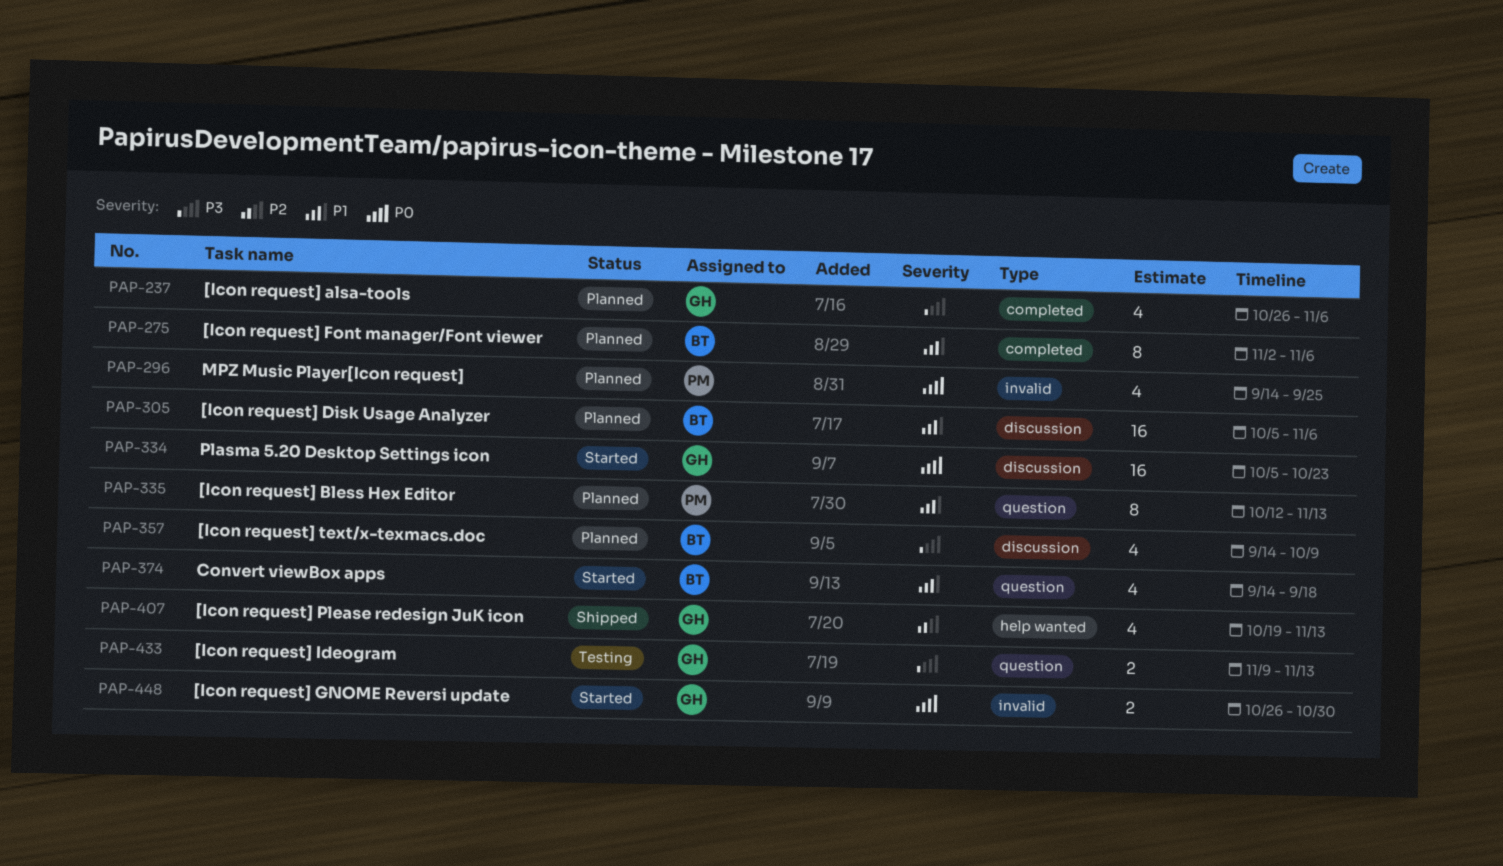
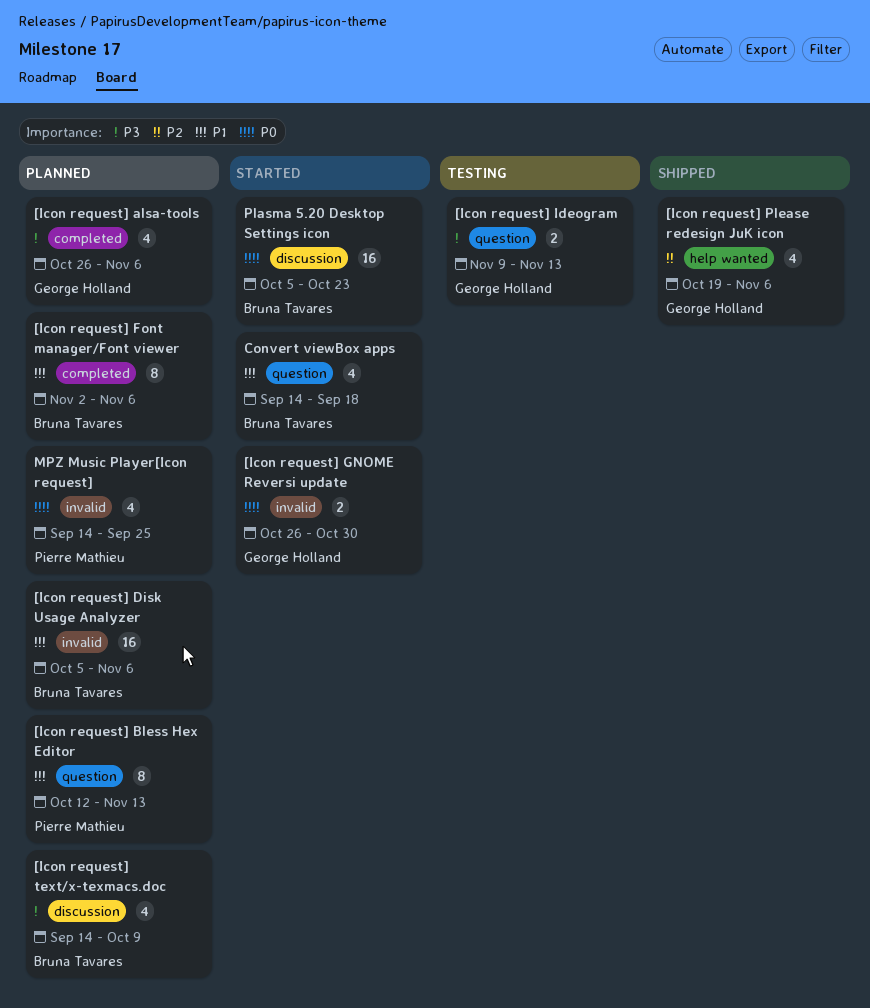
[Icon request] Disk Usage Analyzer, label: discussion -> invalid
[Icon request] Please redesign JuK icon, due: Nov 13 -> Nov 6
Plasma 5.20 Desktop Settings icon, owner: George Holland -> Bruna Tavares

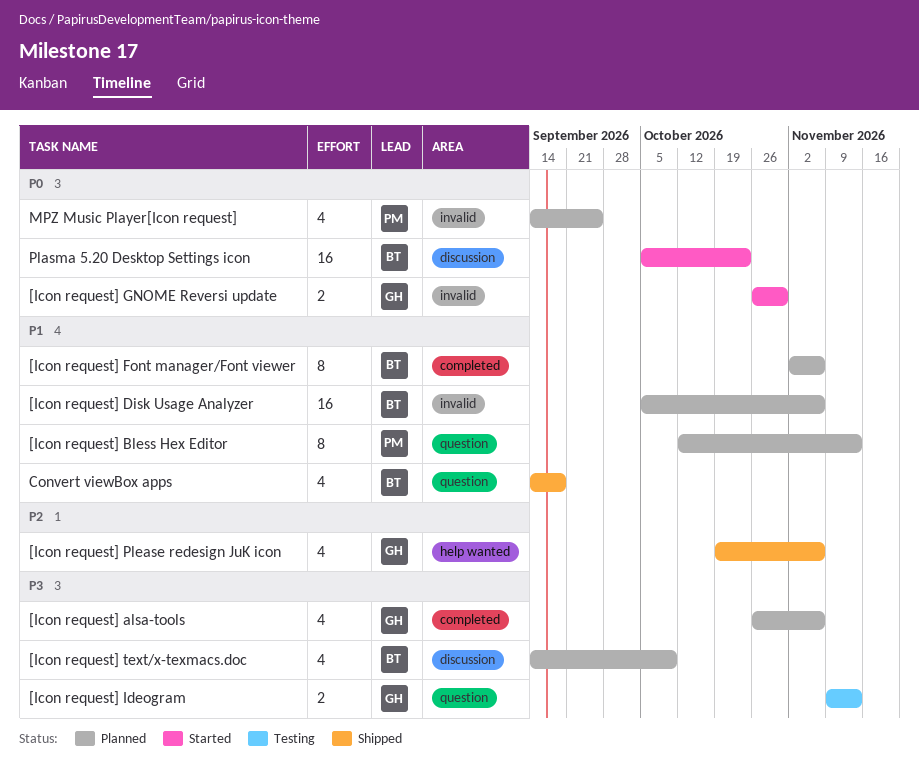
Convert viewBox apps, status: Started -> Shipped

